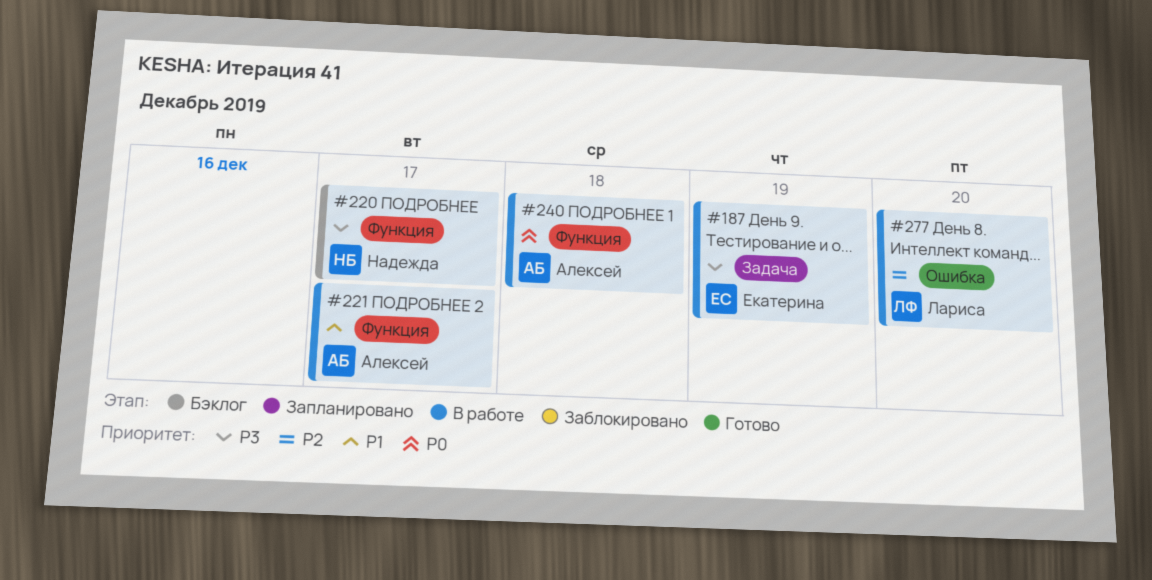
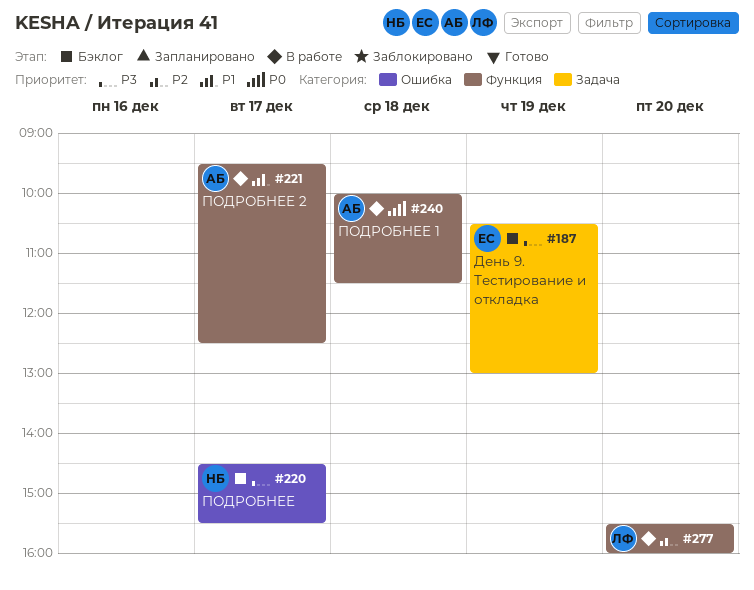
#187, status: В работе -> Бэклог
#220, label: Функция -> Ошибка
#277, label: Ошибка -> Функция

